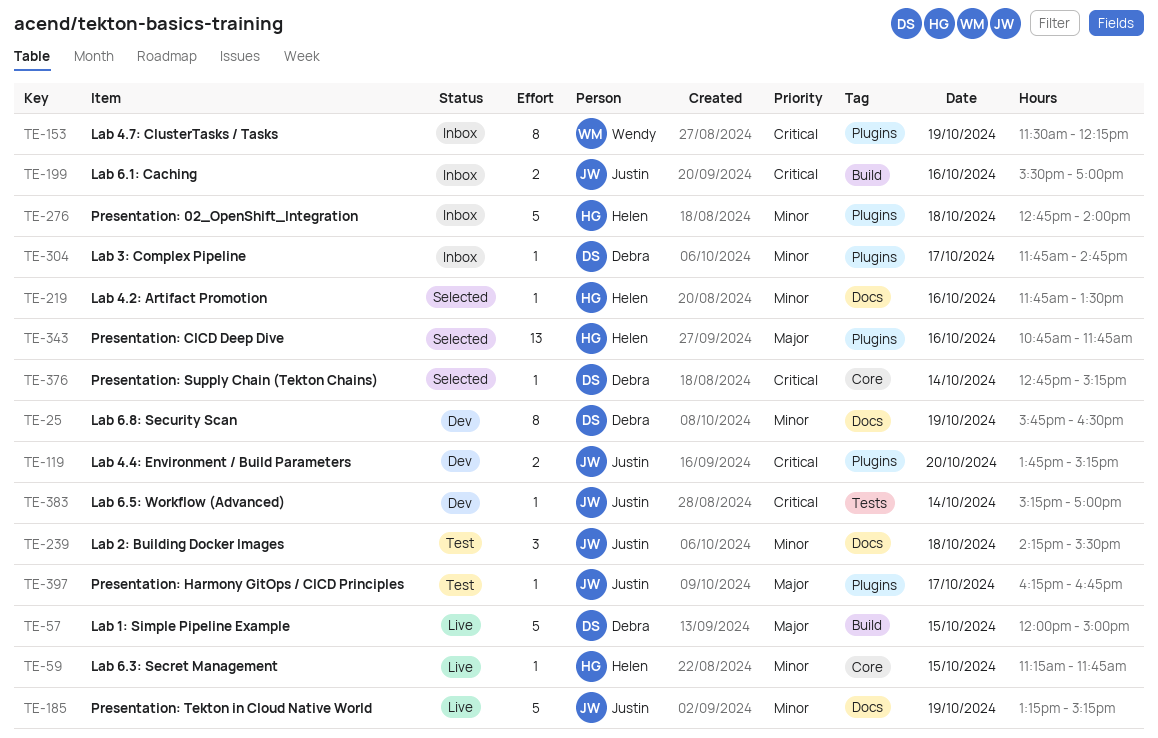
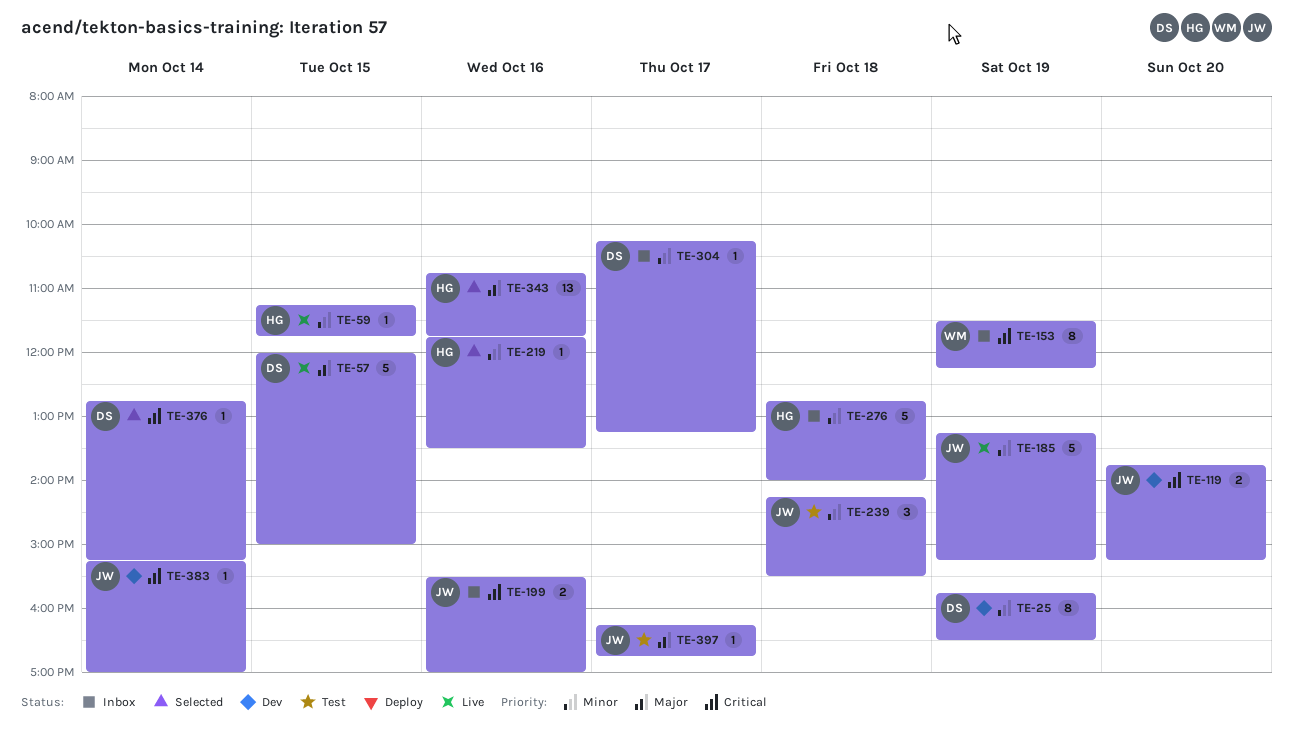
TE-304, begins: 11:45 -> 10:15
TE-304, ends: 14:45 -> 13:15

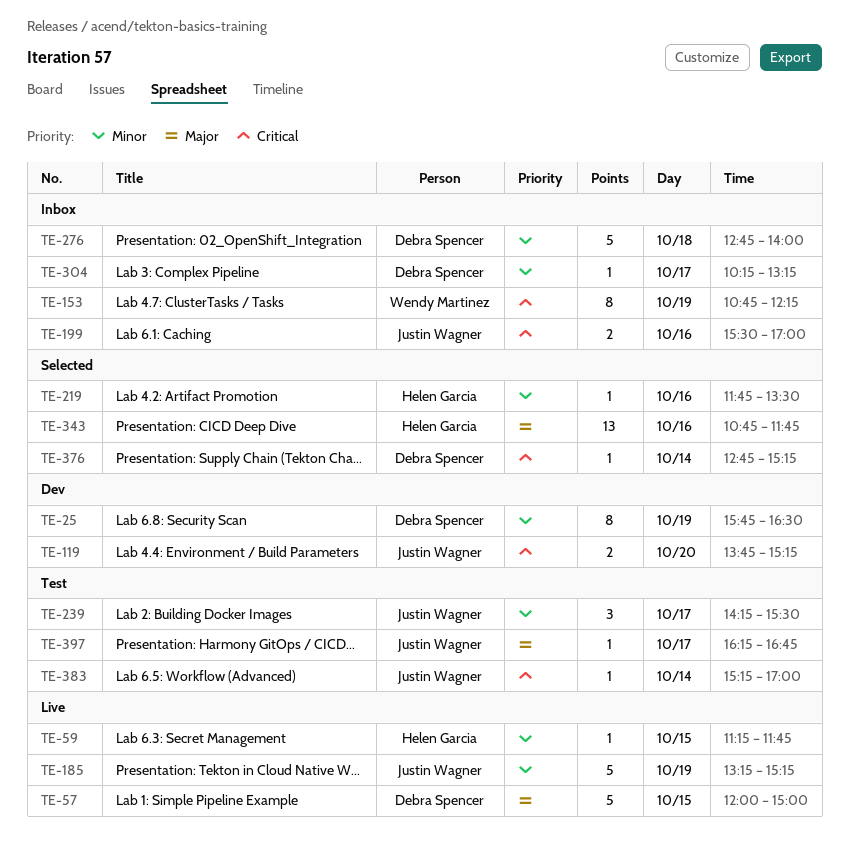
TE-153, begins: 11:30 -> 10:45
TE-239, day: Oct 18 -> Oct 17
TE-276, owner: Helen Garcia -> Debra Spencer
TE-383, status: Dev -> Test

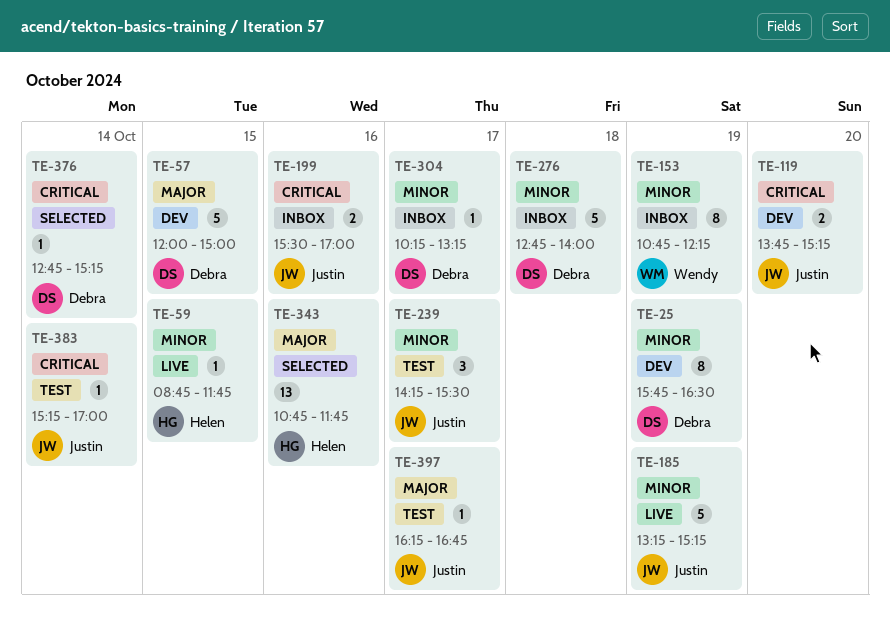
TE-57, status: Live -> Dev
TE-59, begins: 11:15 -> 08:45
TE-153, priority: Critical -> Minor
TE-219: present -> none

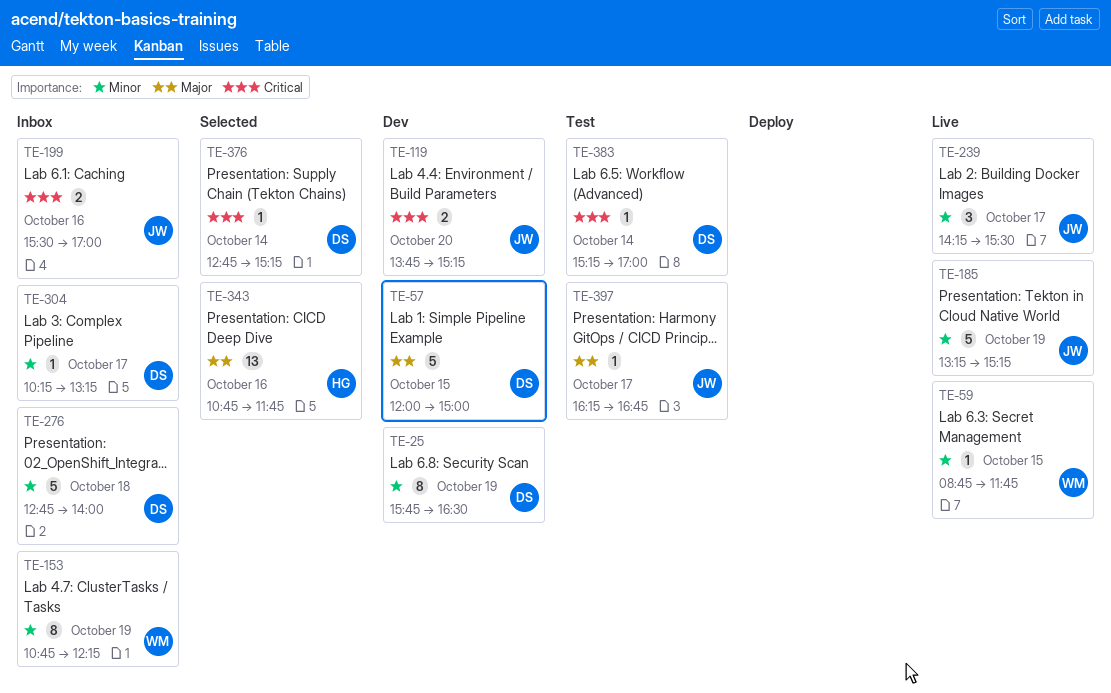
TE-59, owner: Helen -> Wendy
TE-239, status: Test -> Live
TE-383, owner: Justin -> Debra

